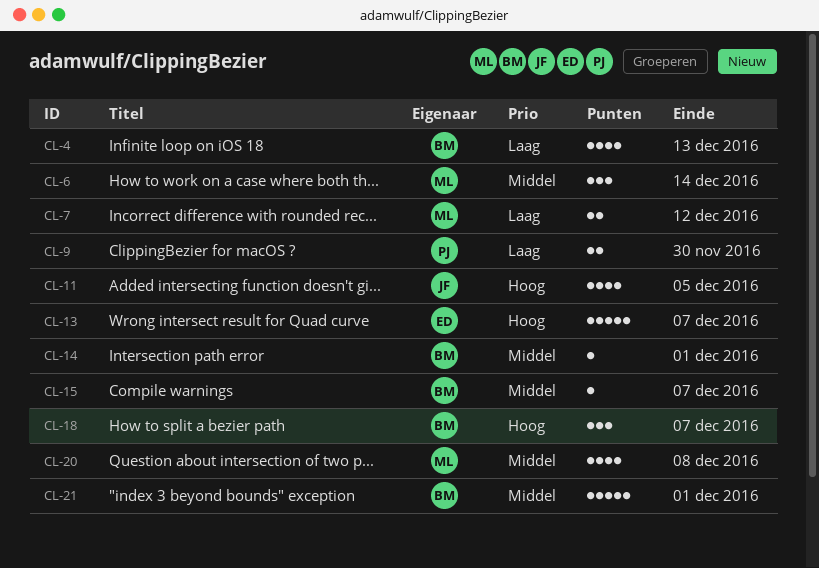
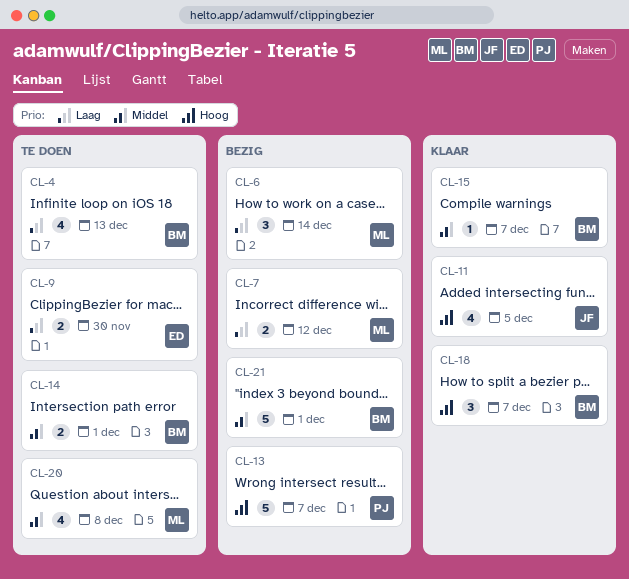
CL-6, priority: Middel -> Laag
CL-9, owner: PJ -> ED
CL-13, owner: ED -> PJ
CL-14, estimate: 1 -> 2

